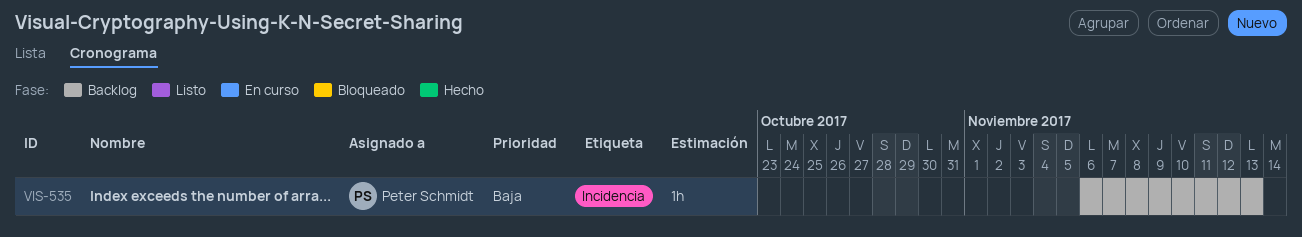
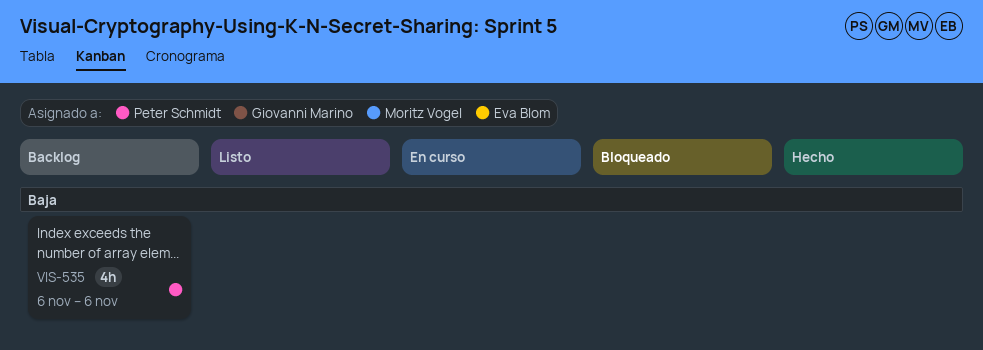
VIS-535, estimate: 1h -> 4h
VIS-535, due: Nov 13 -> Nov 6

